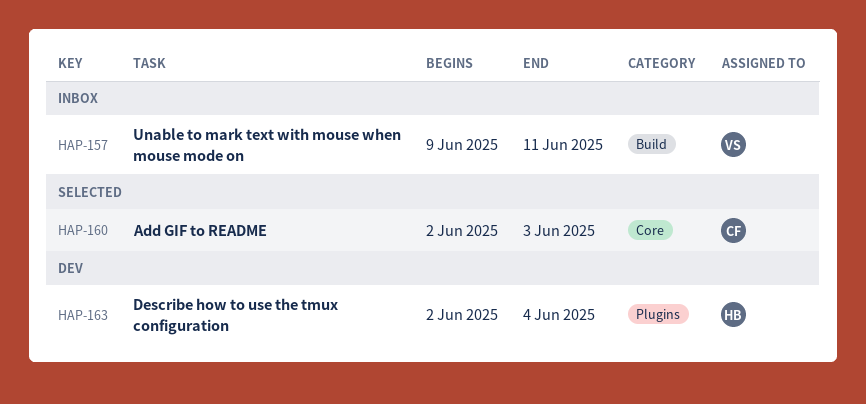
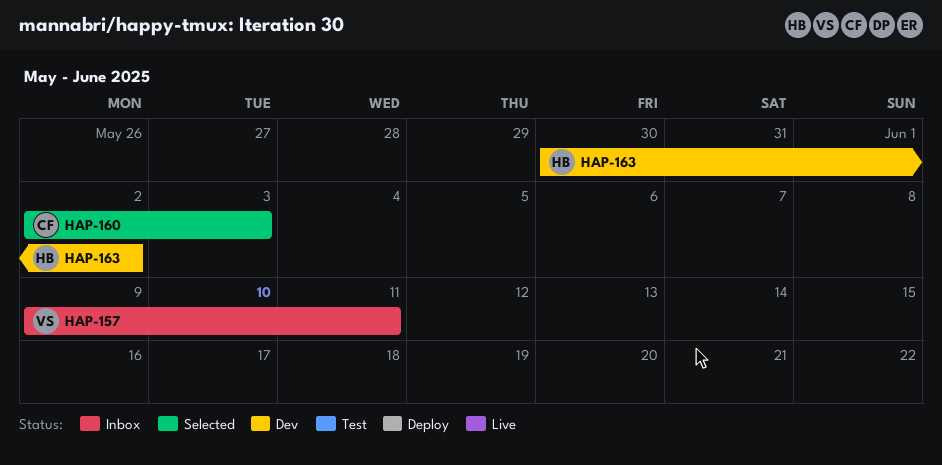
HAP-163, start: Jun 2 -> May 30
HAP-163, due: Jun 4 -> Jun 2

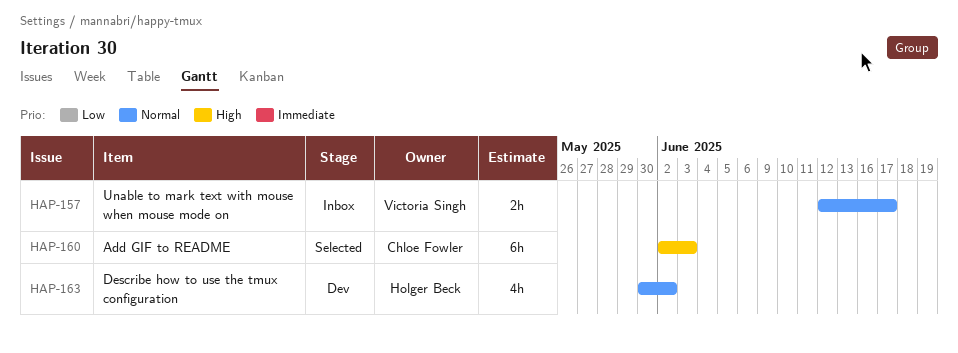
HAP-157, start: Jun 9 -> Jun 12
HAP-157, due: Jun 11 -> Jun 17

